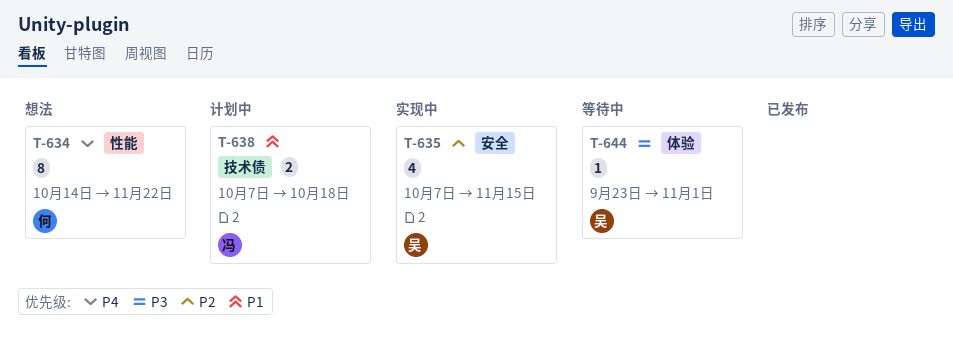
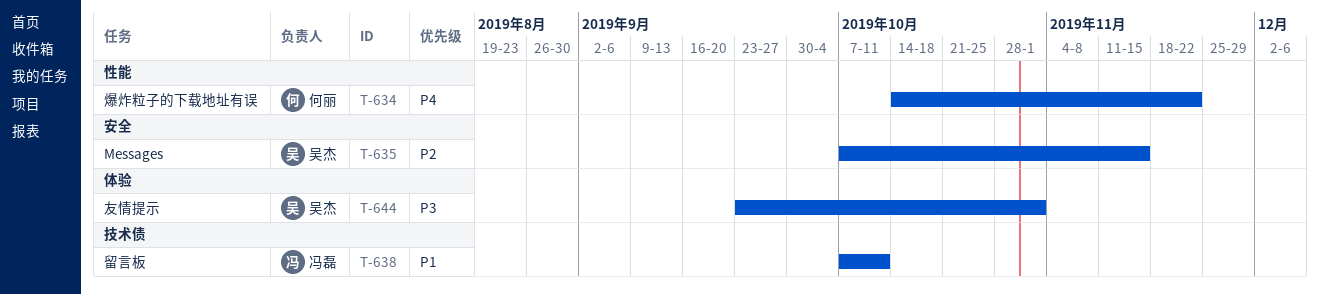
T-638, due: Oct 18 -> Oct 11

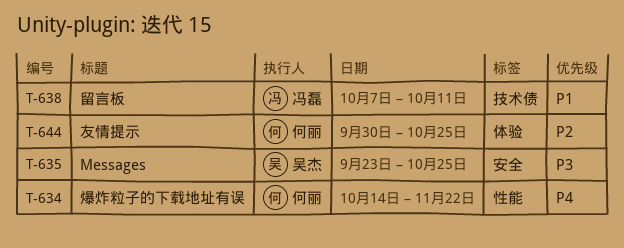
T-635, priority: P2 -> P3
T-635, start: Oct 7 -> Sep 23
T-635, due: Nov 15 -> Oct 25
T-644, owner: 吴杰 -> 何丽
T-644, priority: P3 -> P2
T-644, start: Sep 23 -> Sep 30
T-644, due: Nov 1 -> Oct 25

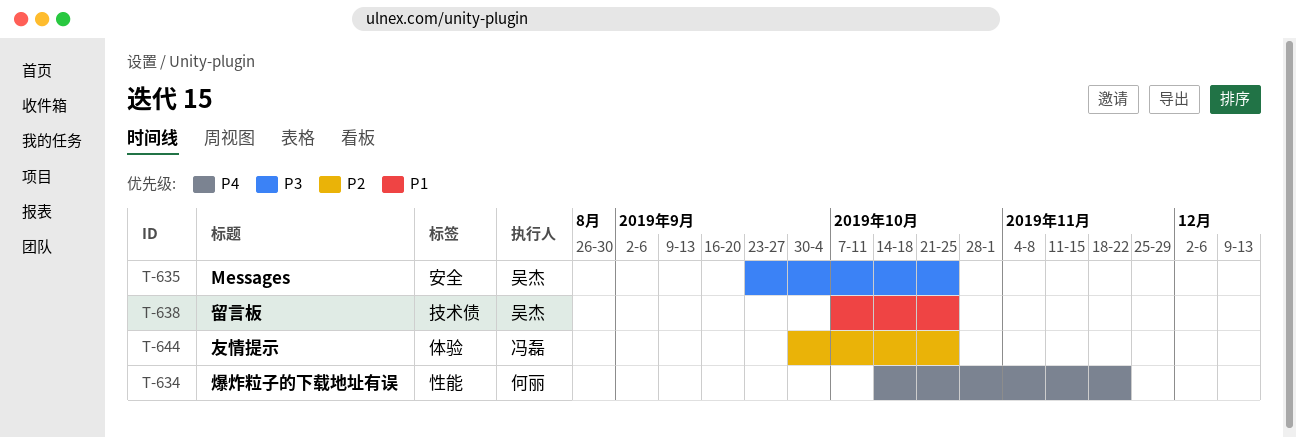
T-638, owner: 冯磊 -> 吴杰
T-638, due: Oct 11 -> Oct 25
T-644, owner: 何丽 -> 冯磊

